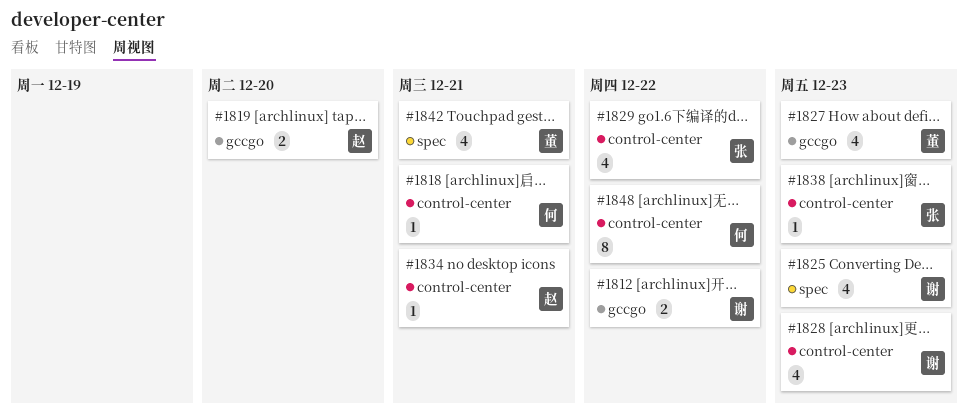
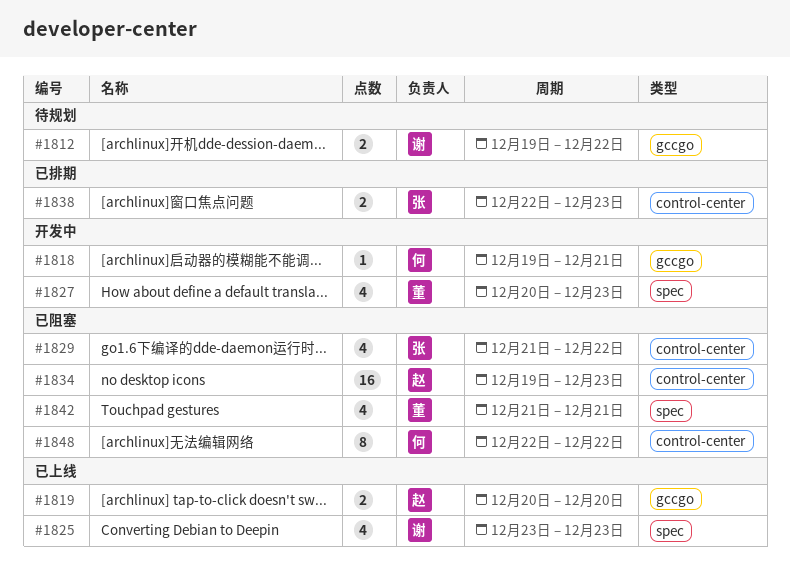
#1818, label: control-center -> gccgo
#1827, label: gccgo -> spec
#1828: present -> none
#1834, estimate: 1 -> 16
#1834, due: Dec 21 -> Dec 23
#1838, estimate: 1 -> 2

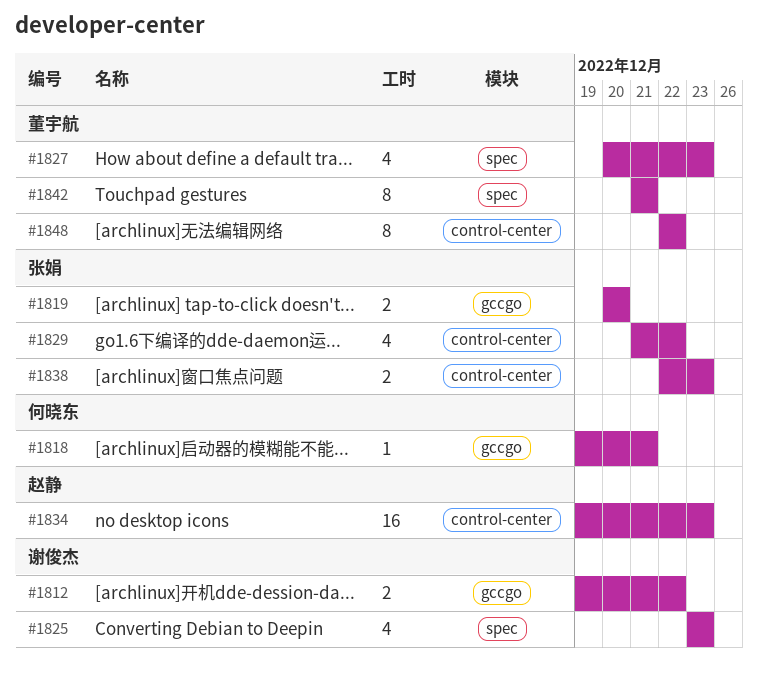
#1819, owner: 赵静 -> 张娟
#1842, estimate: 4 -> 8
#1848, owner: 何晓东 -> 董宇航

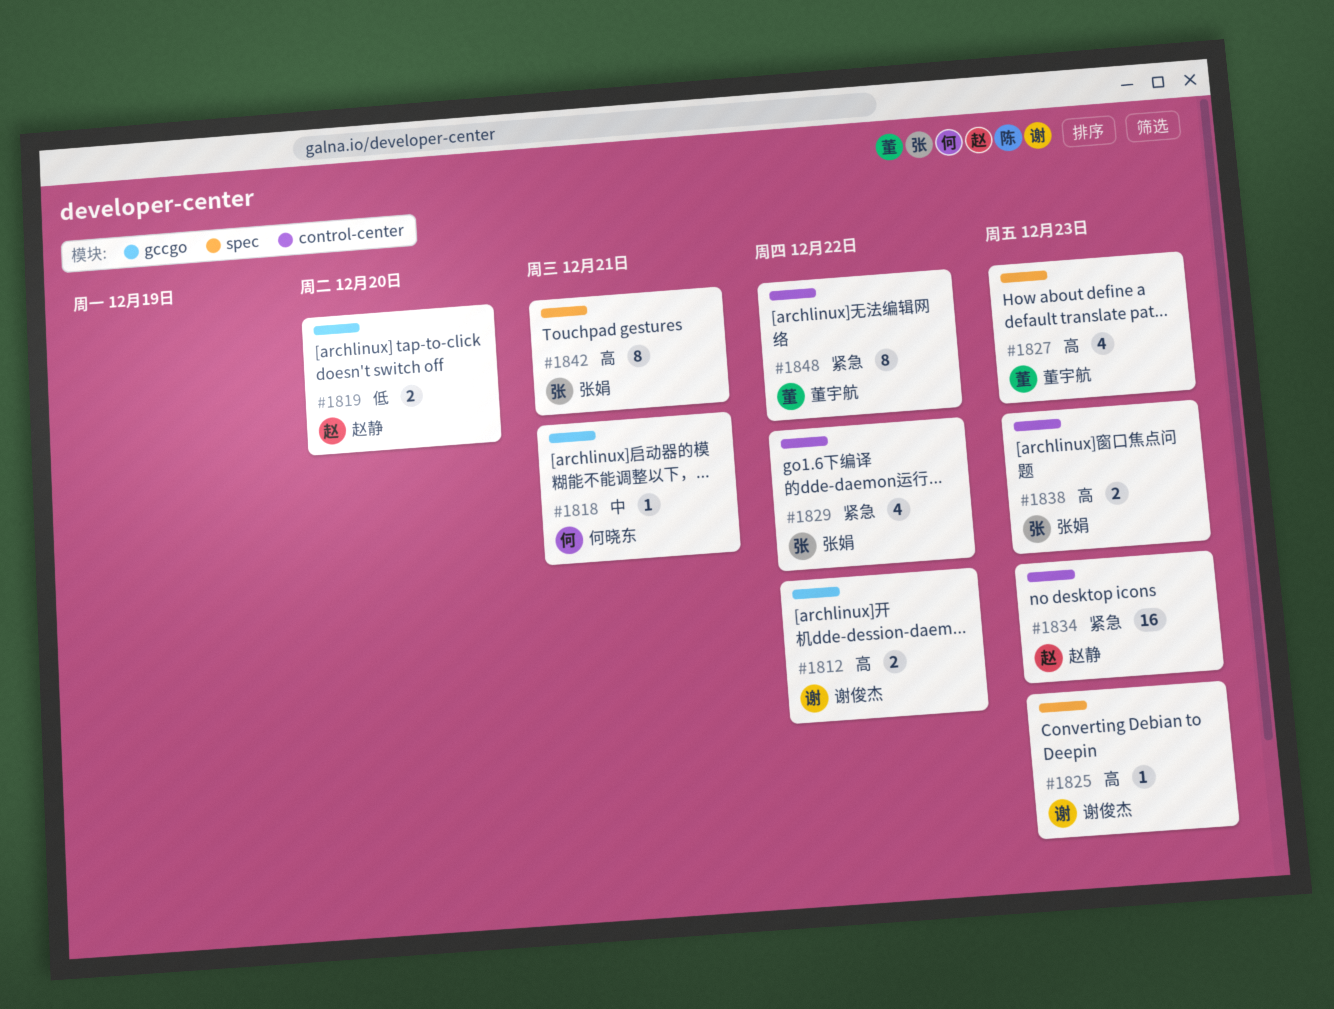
#1819, owner: 张娟 -> 赵静
#1825, estimate: 4 -> 1
#1842, owner: 董宇航 -> 张娟

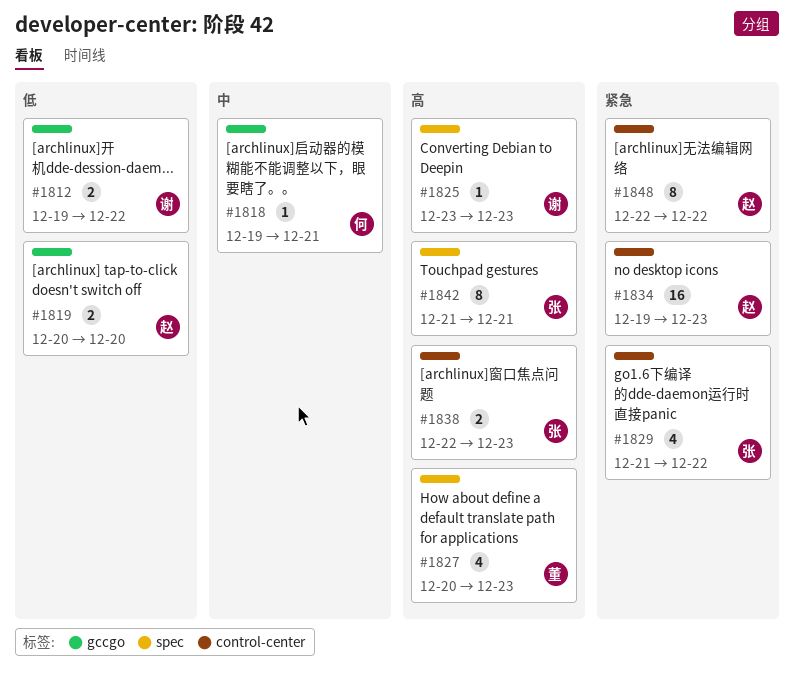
#1812, priority: 高 -> 低
#1848, owner: 董宇航 -> 赵静

